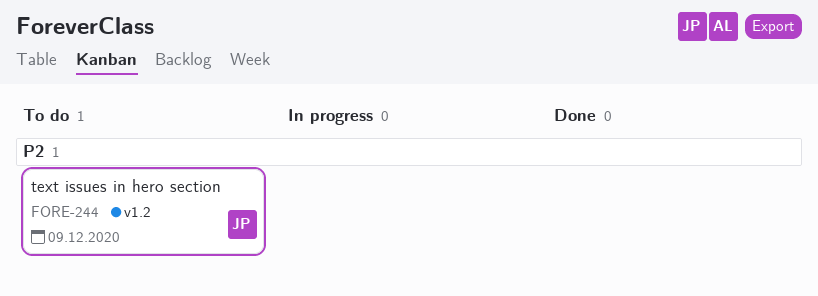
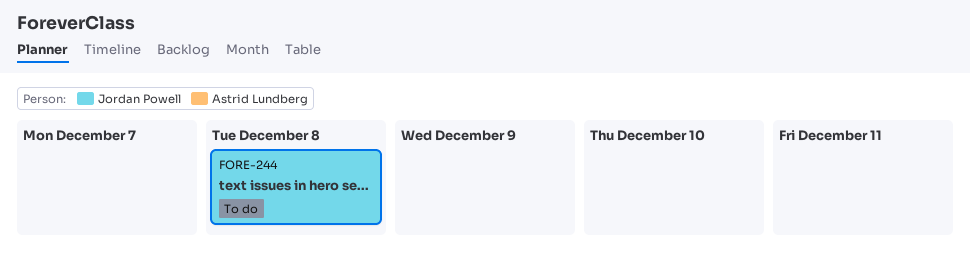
FORE-244, due: Dec 9 -> Dec 8

